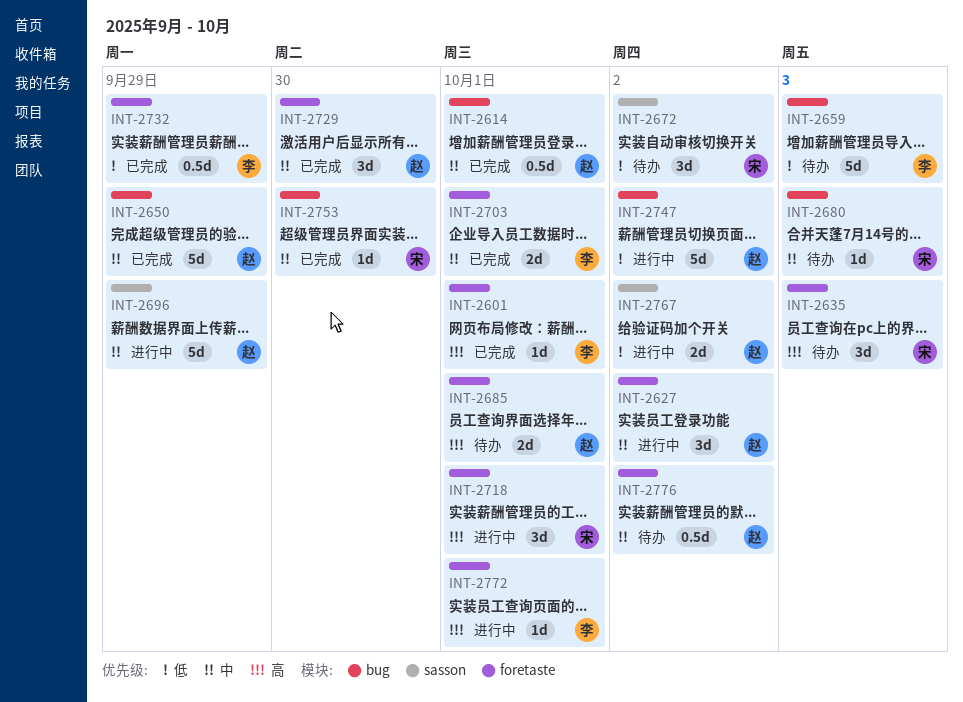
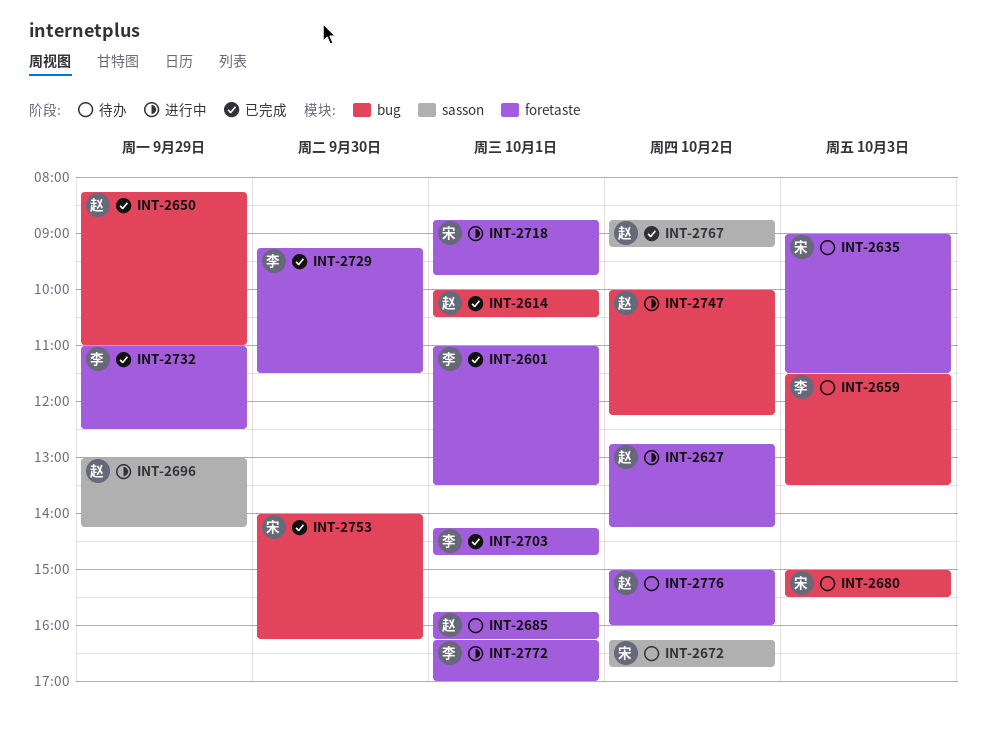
INT-2729, owner: 赵 -> 李
INT-2767, status: 进行中 -> 已完成

